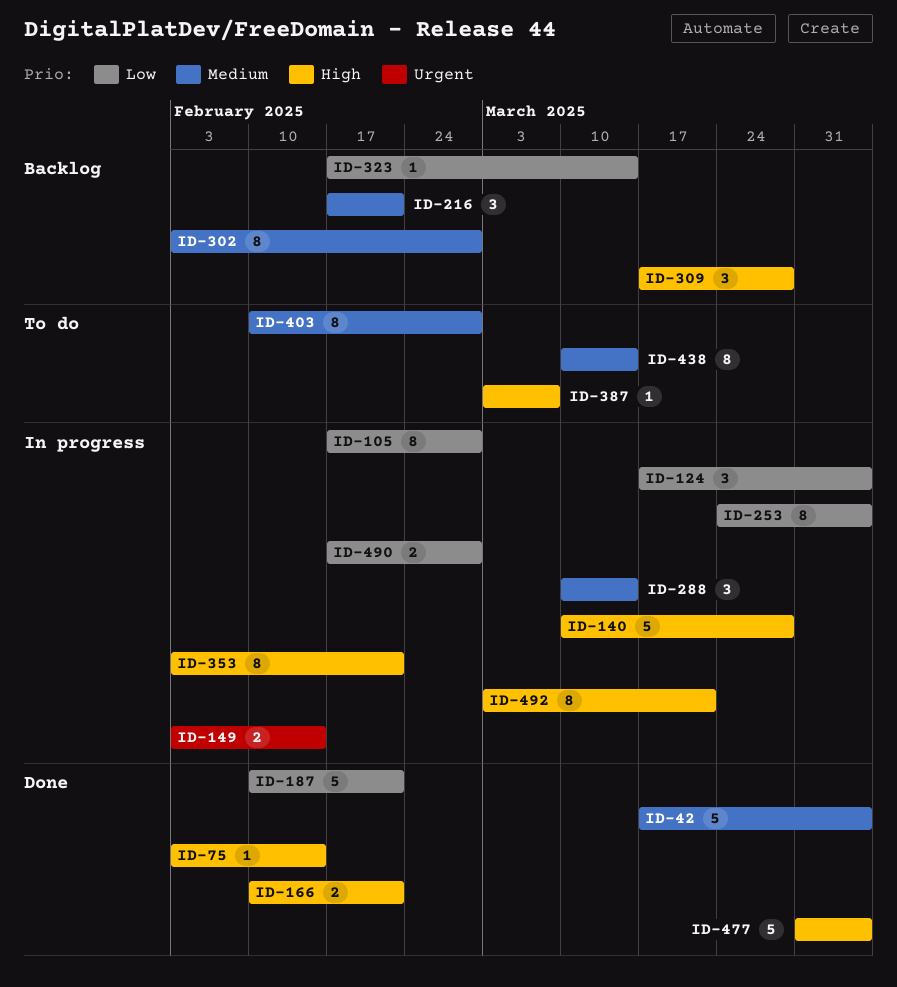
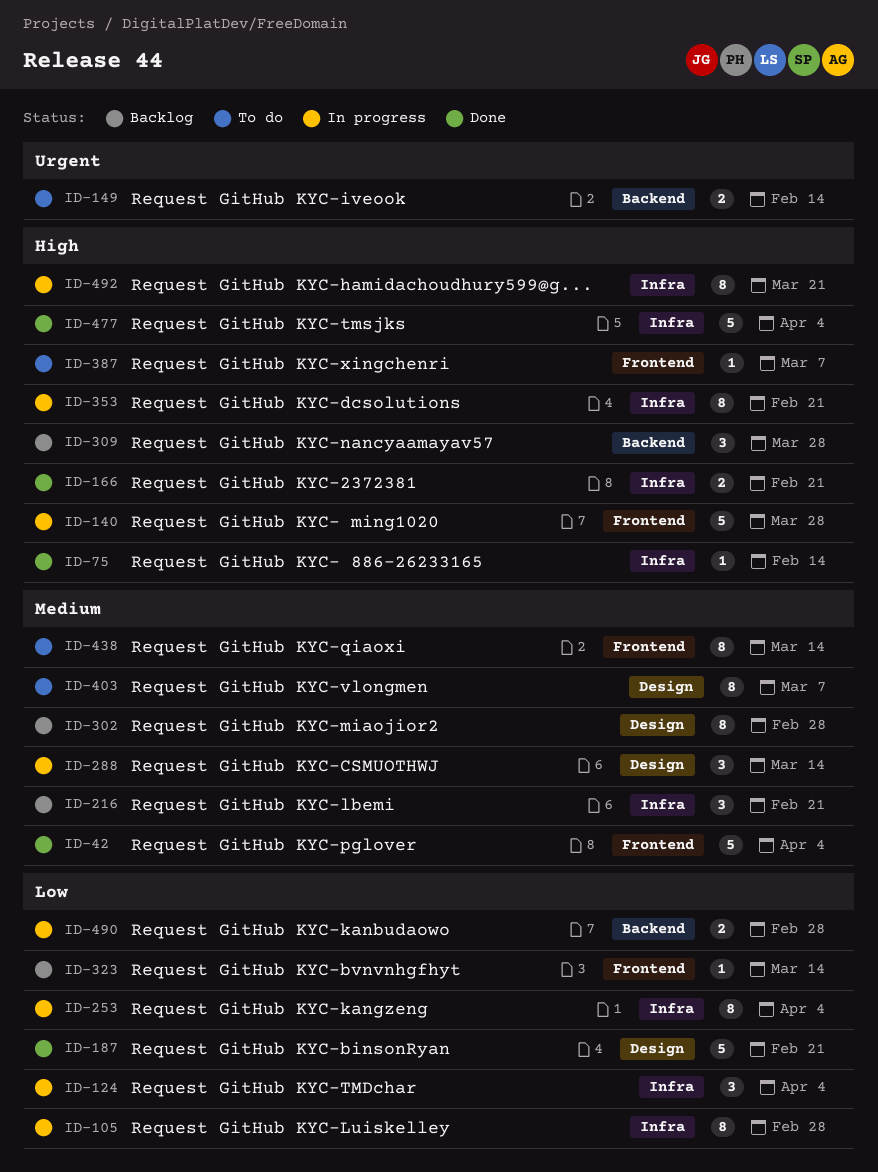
ID-149, status: In progress -> To do
ID-403, due: Feb 28 -> Mar 7

